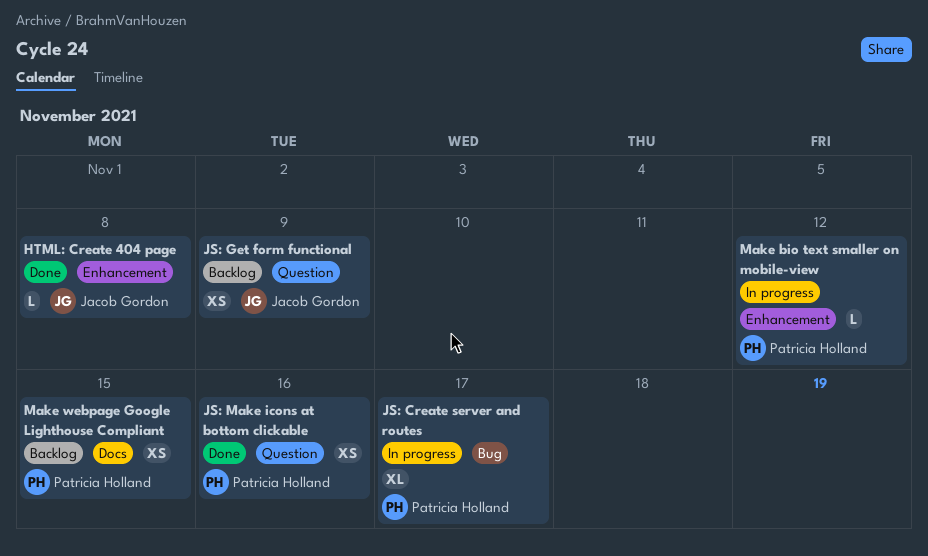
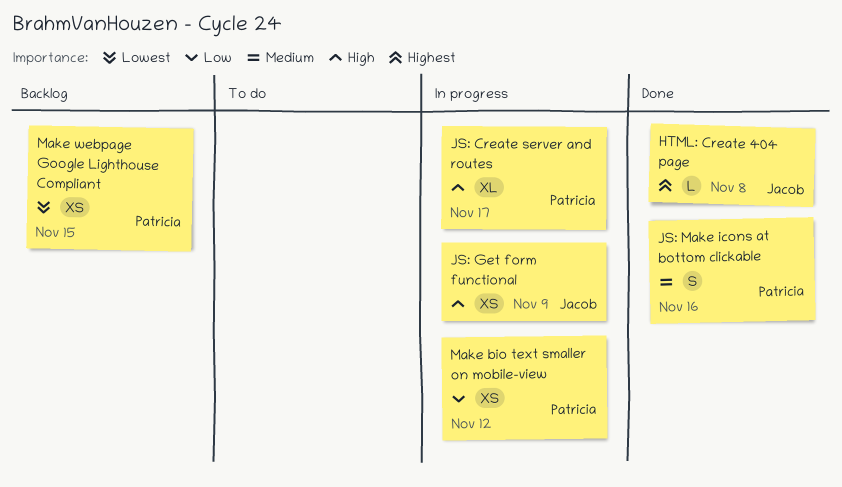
JS: Get form functional, status: Backlog -> In progress
JS: Make icons at bottom clickable, estimate: XS -> S
Make bio text smaller on mobile-view, estimate: L -> XS

